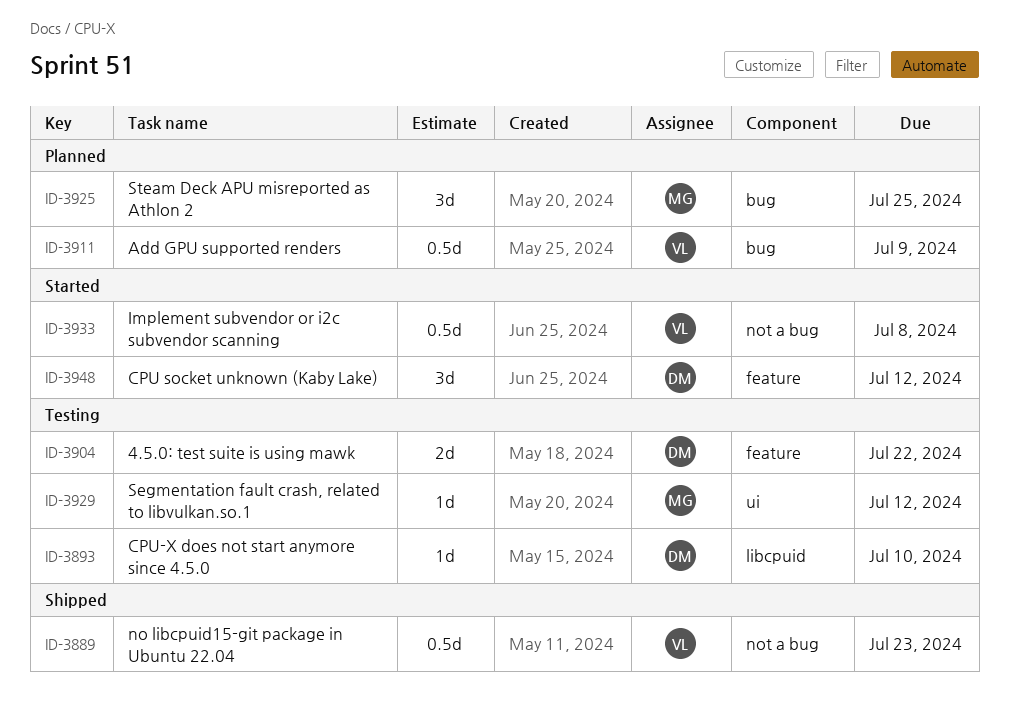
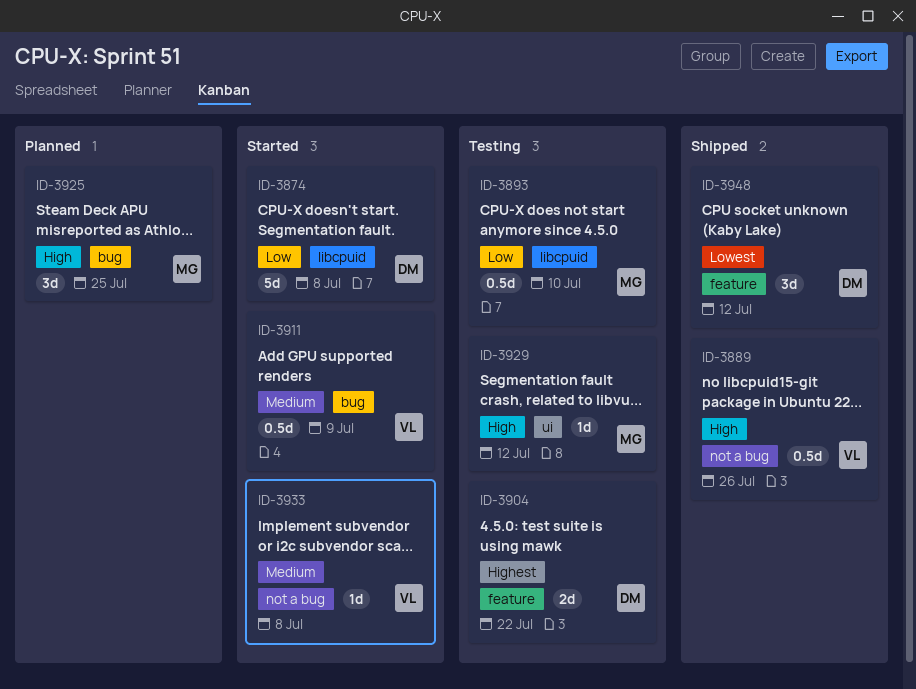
ID-3874: none -> present
ID-3889, due: Jul 23 -> Jul 26
ID-3893, owner: DM -> MG
ID-3893, estimate: 1d -> 0.5d
ID-3911, status: Planned -> Started
ID-3933, estimate: 0.5d -> 1d
ID-3948, status: Started -> Shipped

